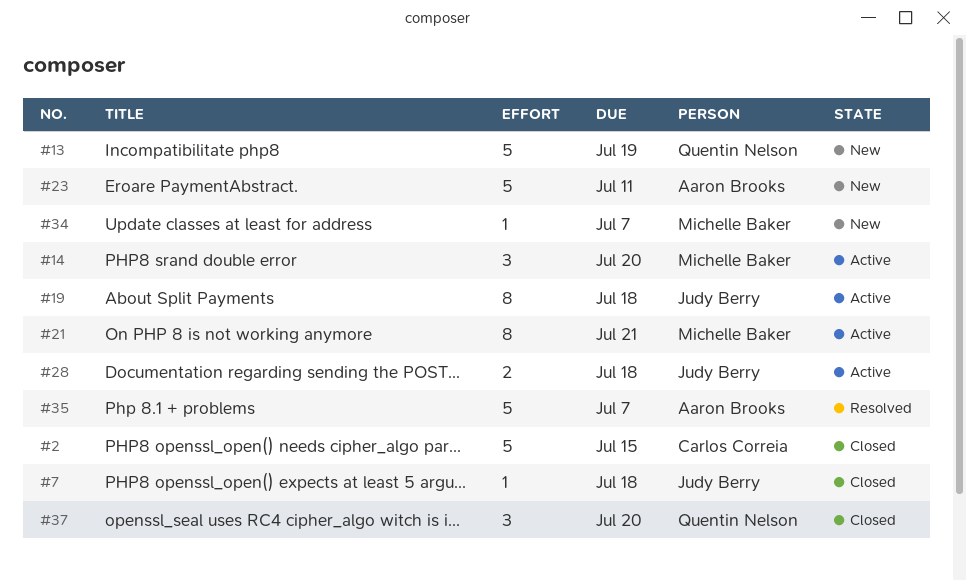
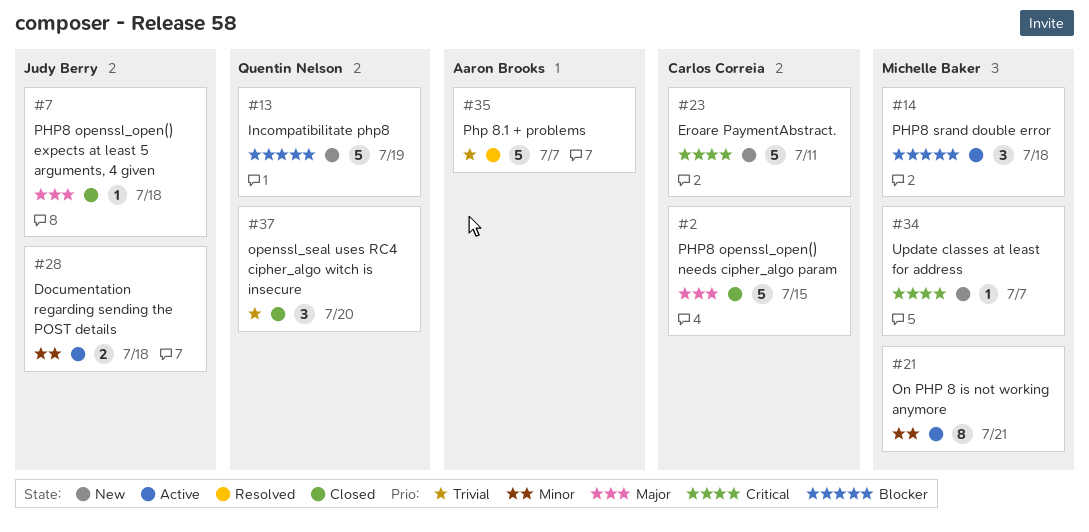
#14, due: Jul 20 -> Jul 18
#19: present -> none
#23, owner: Aaron Brooks -> Carlos Correia

